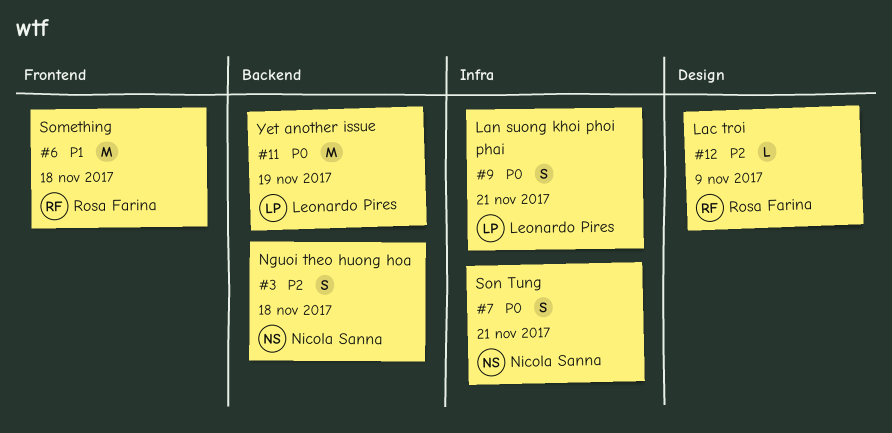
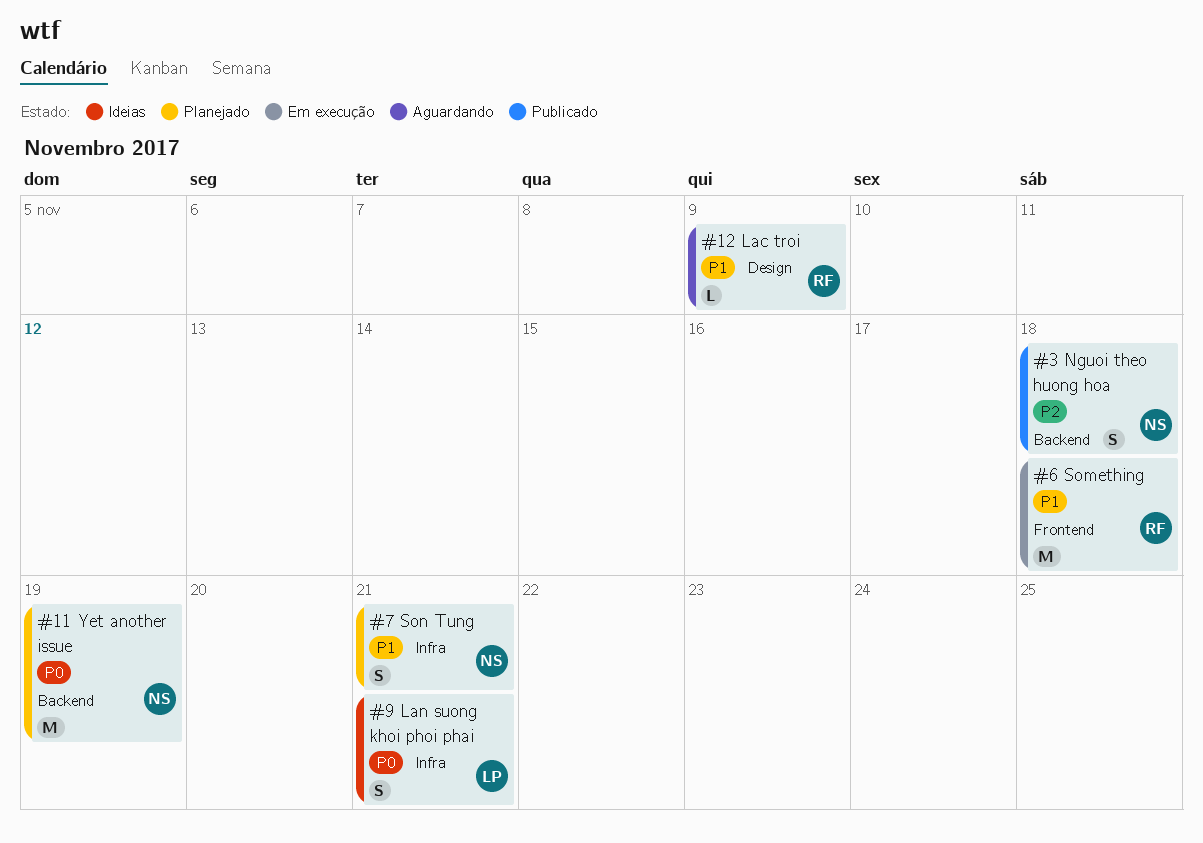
#7, priority: P0 -> P1
#11, owner: Leonardo Pires -> Nicola Sanna
#12, priority: P2 -> P1

